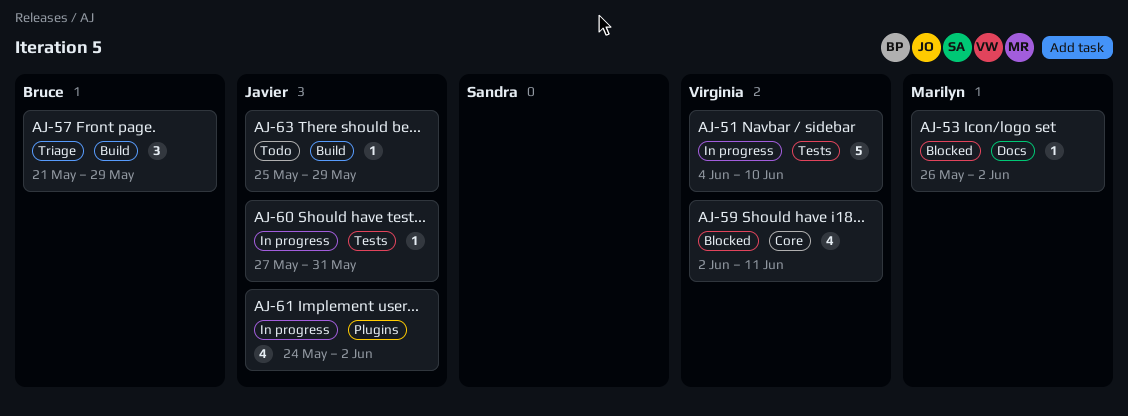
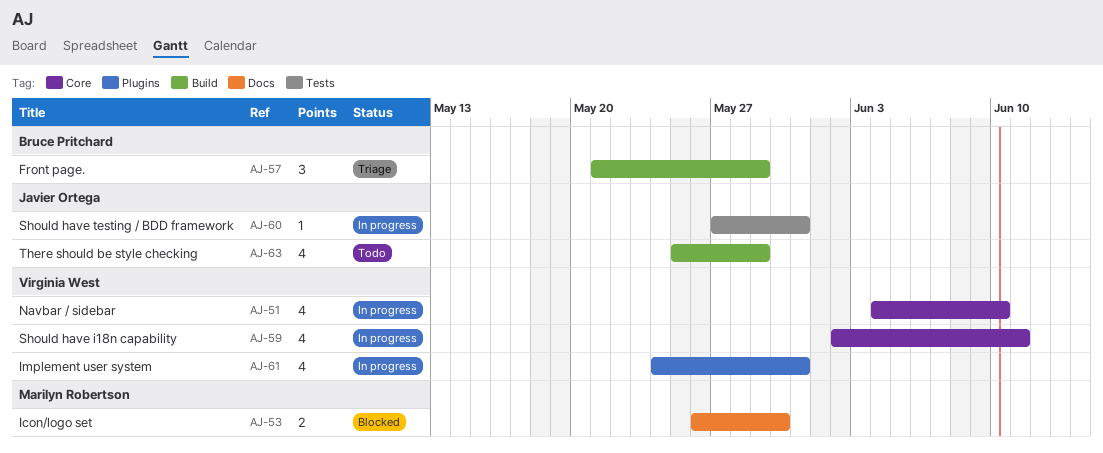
AJ-51, label: Tests -> Core
AJ-51, estimate: 5 -> 4
AJ-53, estimate: 1 -> 2
AJ-53, due: Jun 2 -> May 30
AJ-59, status: Blocked -> In progress
AJ-61, owner: Javier Ortega -> Virginia West
AJ-61, due: Jun 2 -> May 31
AJ-63, estimate: 1 -> 4

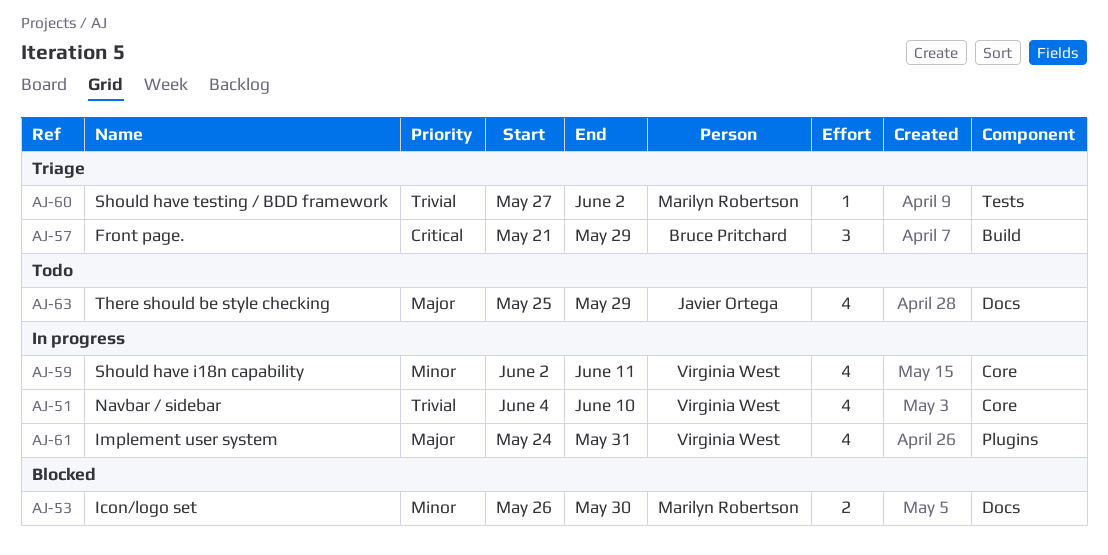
AJ-60, status: In progress -> Triage
AJ-60, owner: Javier Ortega -> Marilyn Robertson
AJ-60, due: May 31 -> Jun 2
AJ-63, label: Build -> Docs

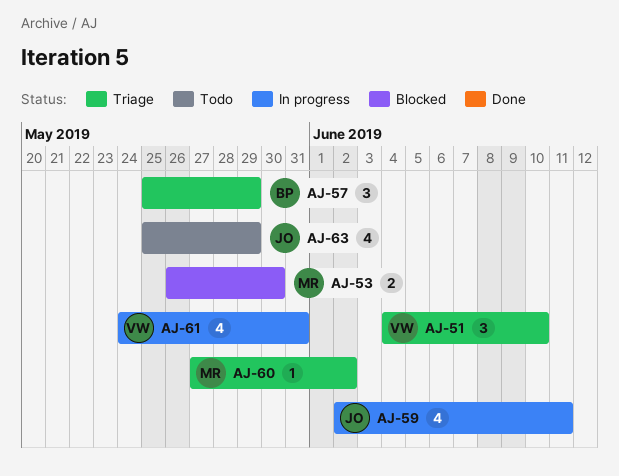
AJ-51, status: In progress -> Triage
AJ-51, estimate: 4 -> 3
AJ-57, start: May 21 -> May 25
AJ-59, owner: Virginia West -> Javier Ortega

